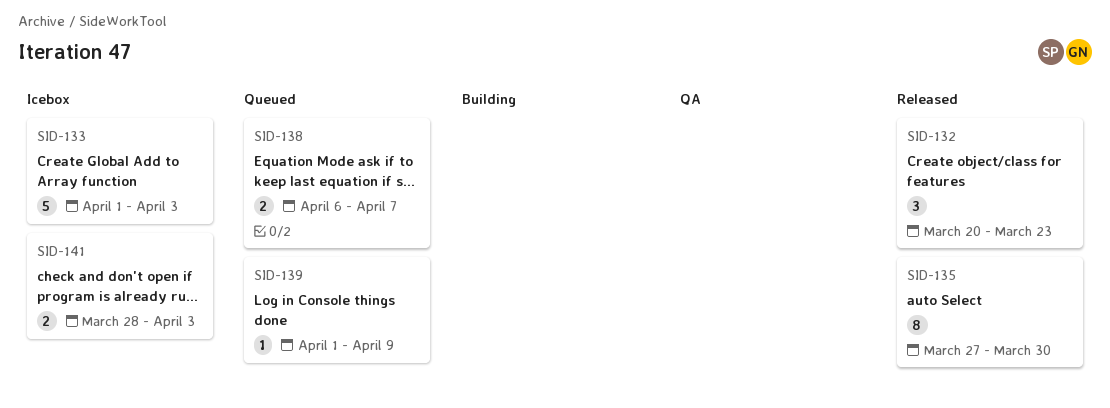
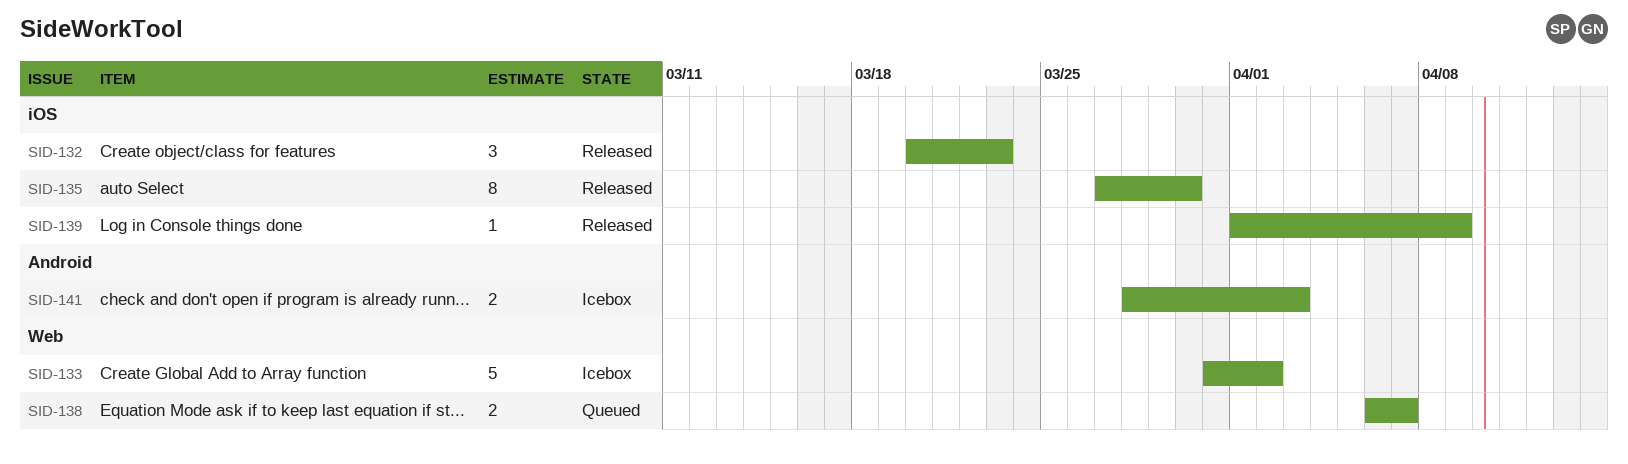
SID-133, start: Apr 1 -> Mar 31
SID-133, due: Apr 3 -> Apr 2
SID-139, status: Queued -> Released

